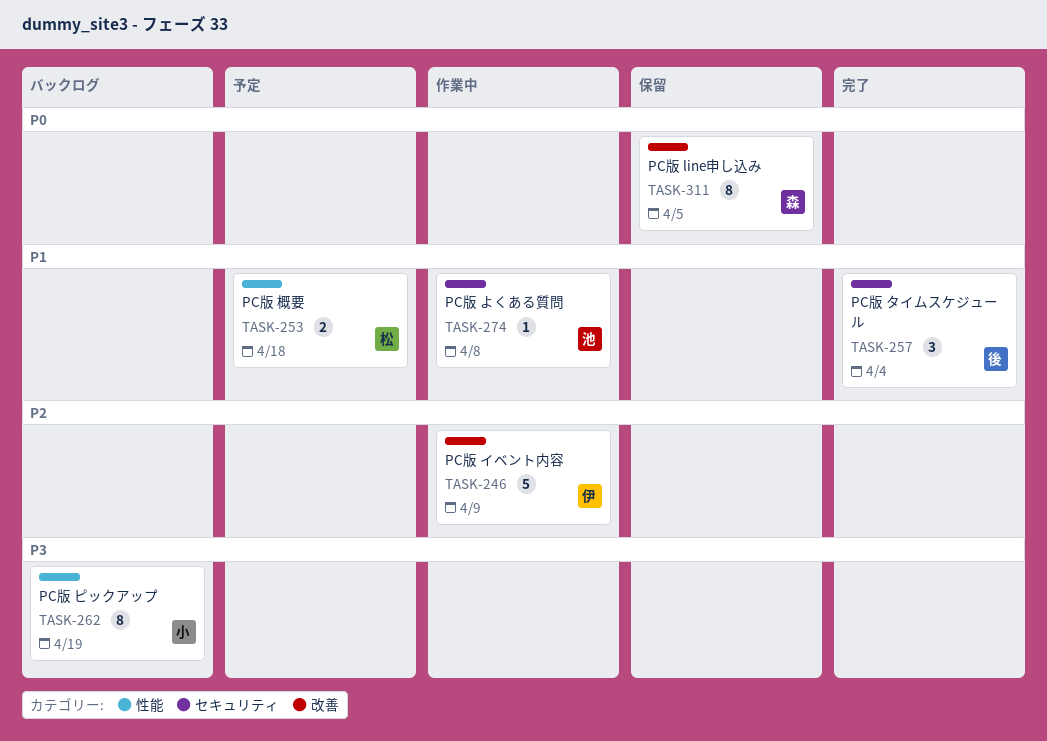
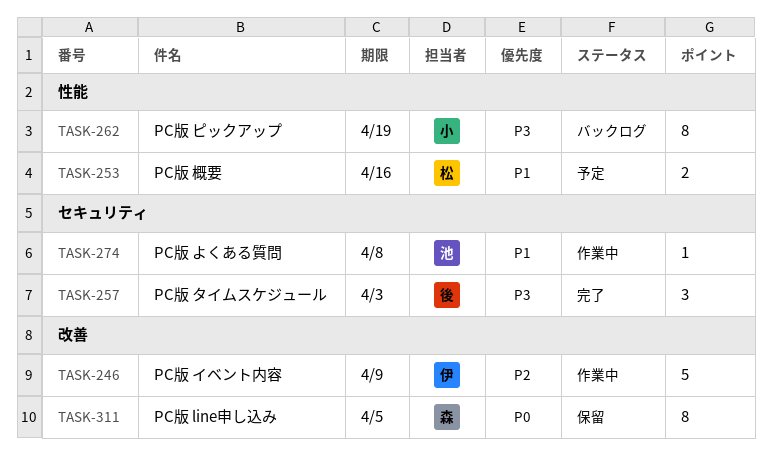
TASK-253, due: Apr 18 -> Apr 16
TASK-257, priority: P1 -> P3
TASK-257, due: Apr 4 -> Apr 3

